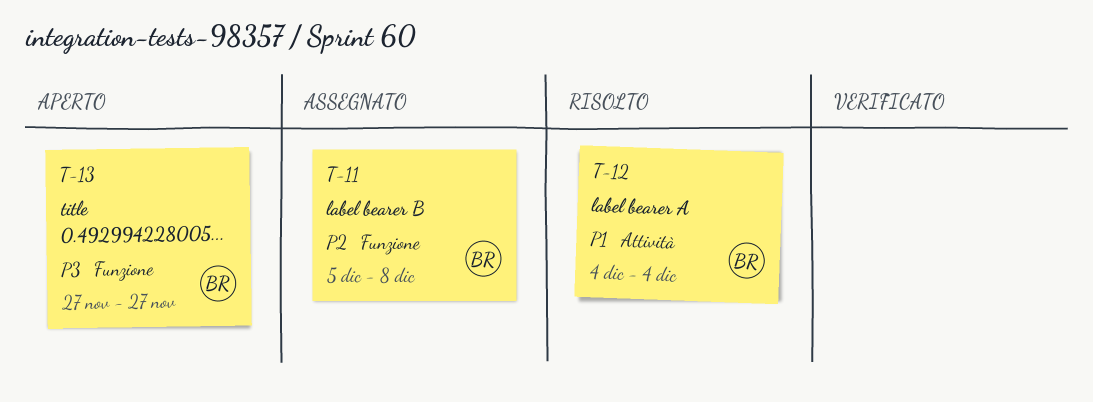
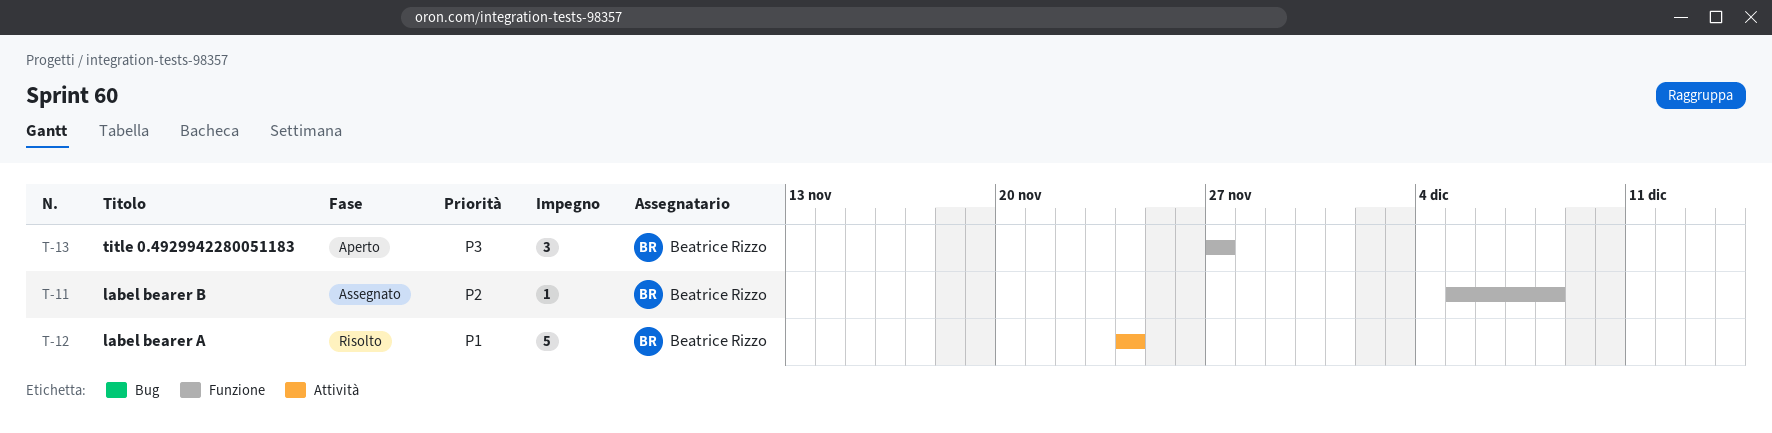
T-12, start: Dec 4 -> Nov 24
T-12, due: Dec 4 -> Nov 24

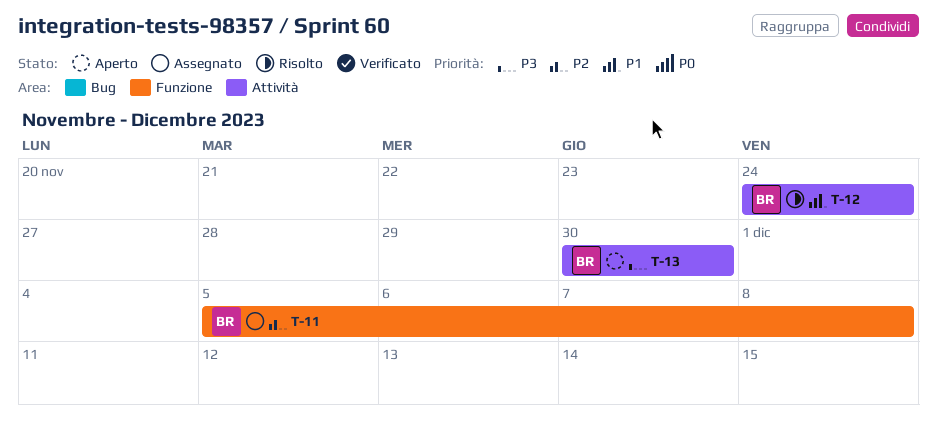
T-13, label: Funzione -> Attività
T-13, start: Nov 27 -> Nov 30
T-13, due: Nov 27 -> Nov 30

